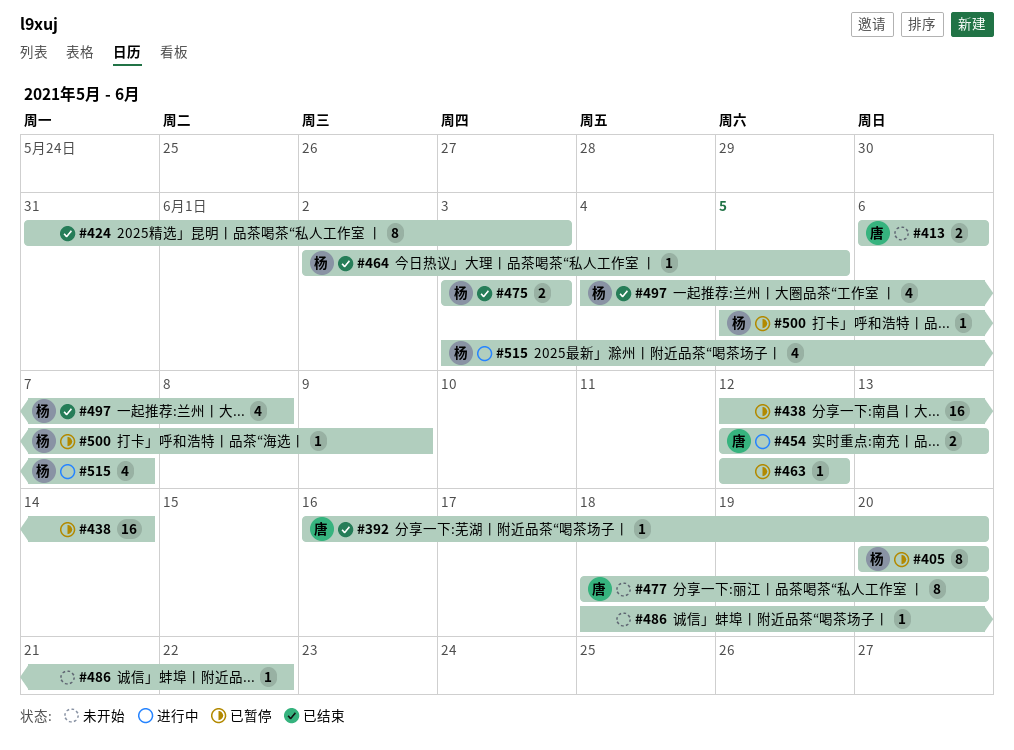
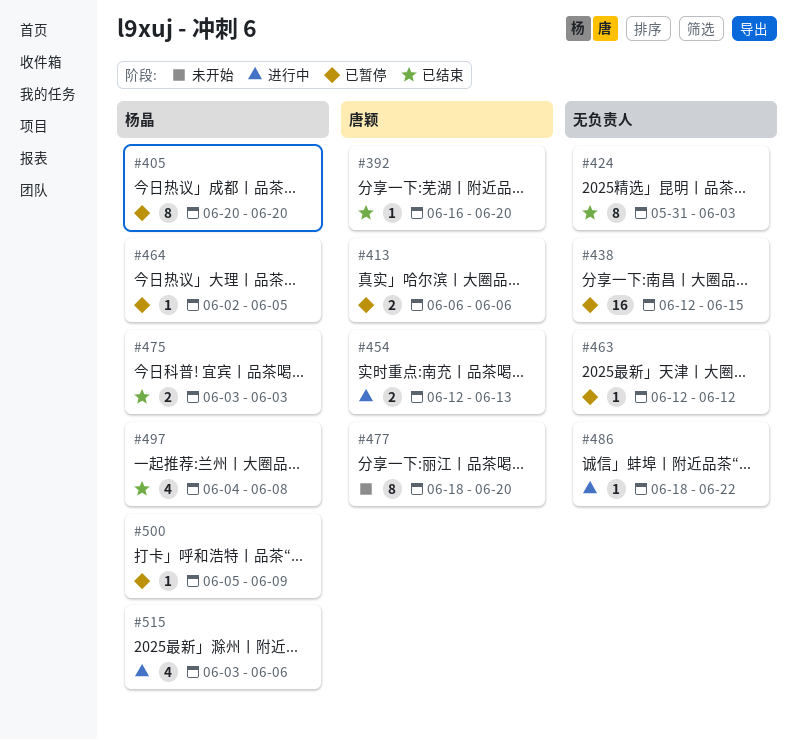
#413, status: 未开始 -> 已暂停
#438, due: Jun 14 -> Jun 15
#464, status: 已结束 -> 已暂停
#486, status: 未开始 -> 进行中
#515, due: Jun 7 -> Jun 6

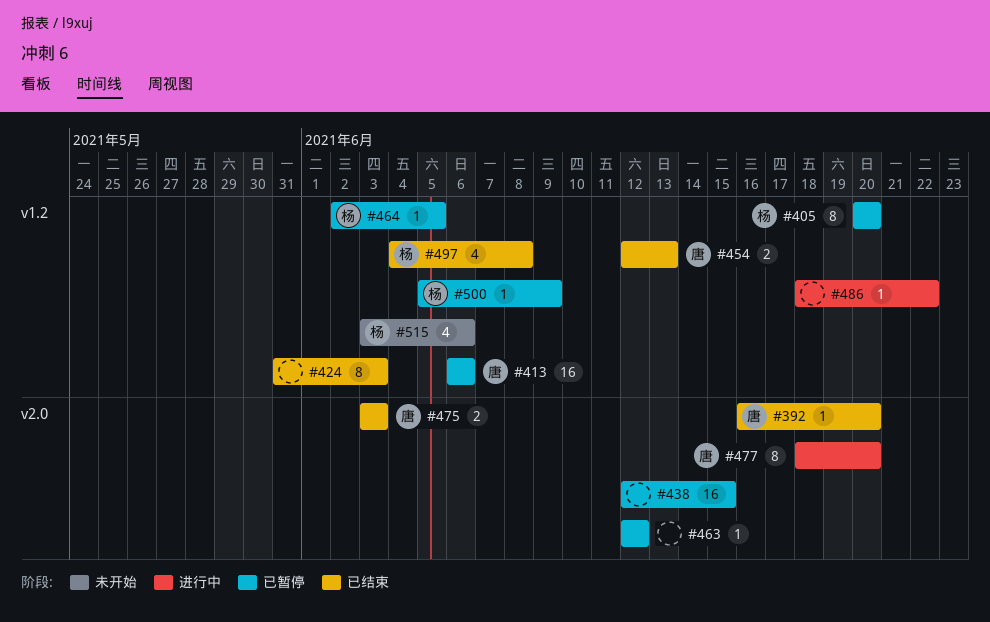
#413, estimate: 2 -> 16
#454, status: 进行中 -> 已结束
#475, owner: 杨晶 -> 唐颖
#477, status: 未开始 -> 进行中
#515, status: 进行中 -> 未开始

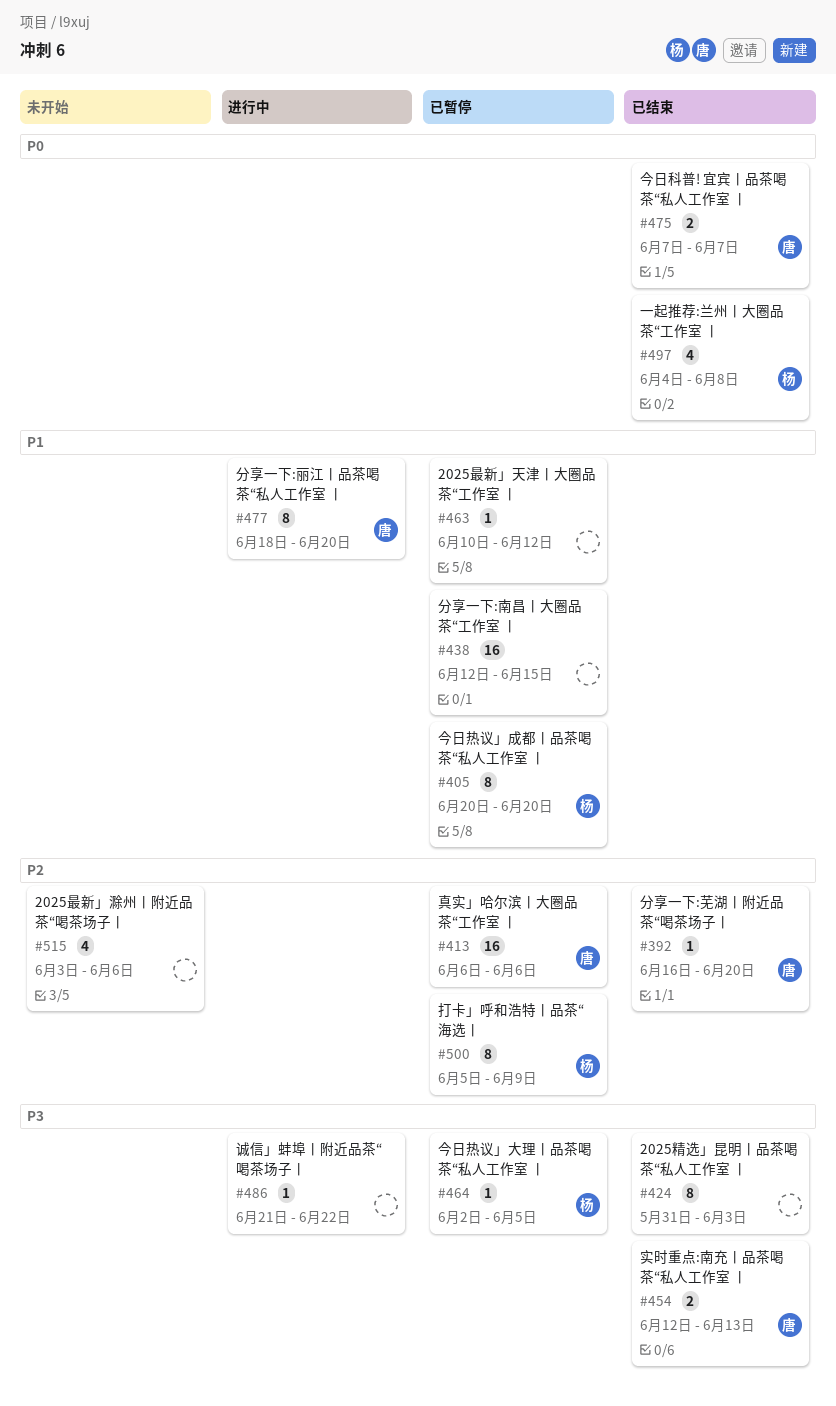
#463, start: Jun 12 -> Jun 10
#475, start: Jun 3 -> Jun 7
#475, due: Jun 3 -> Jun 7
#486, start: Jun 18 -> Jun 21
#500, estimate: 1 -> 8
#515, owner: 杨 -> none

